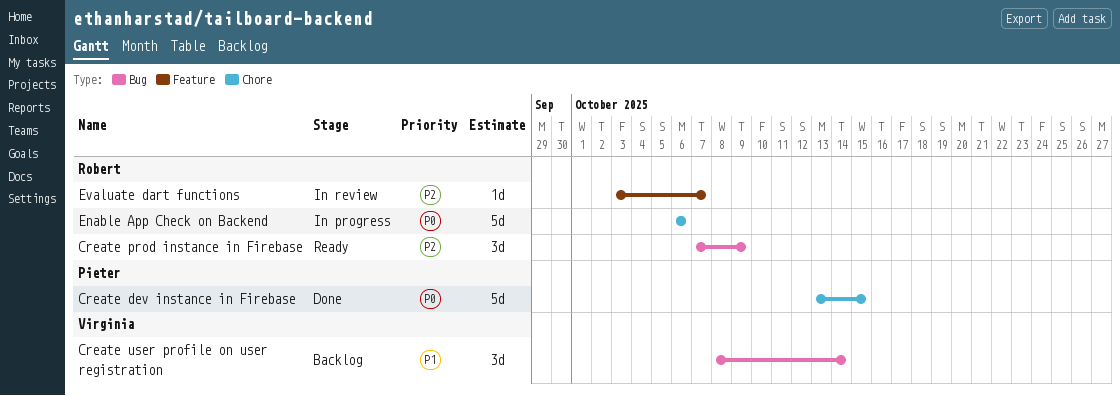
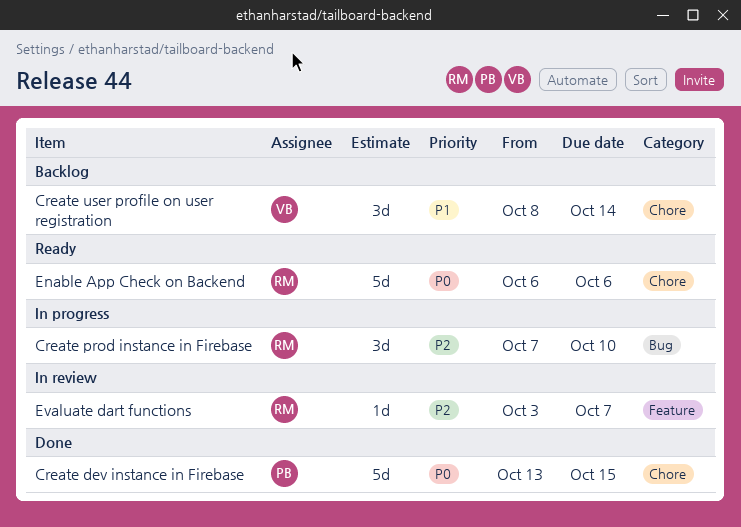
Create prod instance in Firebase, status: Ready -> In progress
Create prod instance in Firebase, due: Oct 9 -> Oct 10
Create user profile on user registration, label: Bug -> Chore
Enable App Check on Backend, status: In progress -> Ready

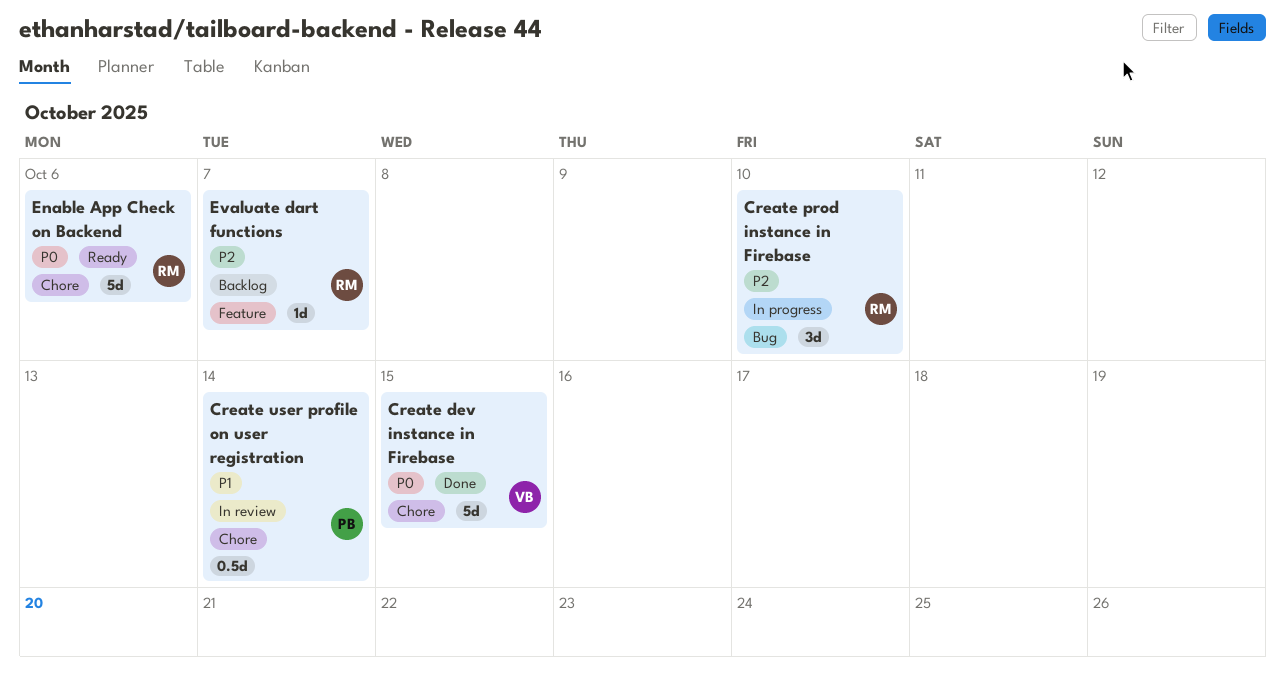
Create dev instance in Firebase, owner: PB -> VB
Create user profile on user registration, status: Backlog -> In review
Create user profile on user registration, owner: VB -> PB
Create user profile on user registration, estimate: 3d -> 0.5d
Evaluate dart functions, status: In review -> Backlog

